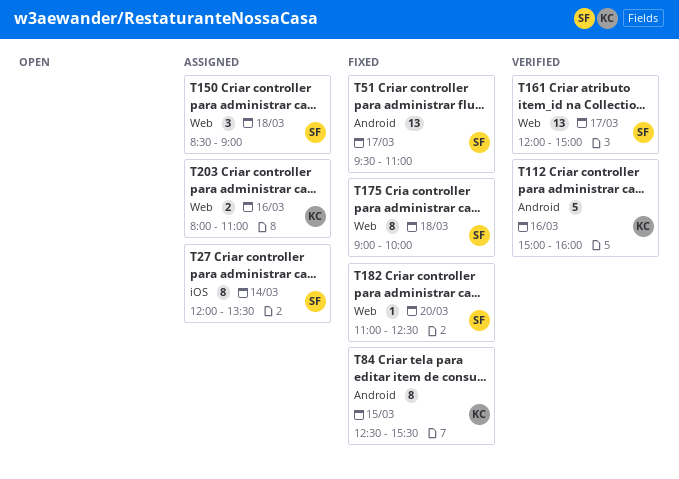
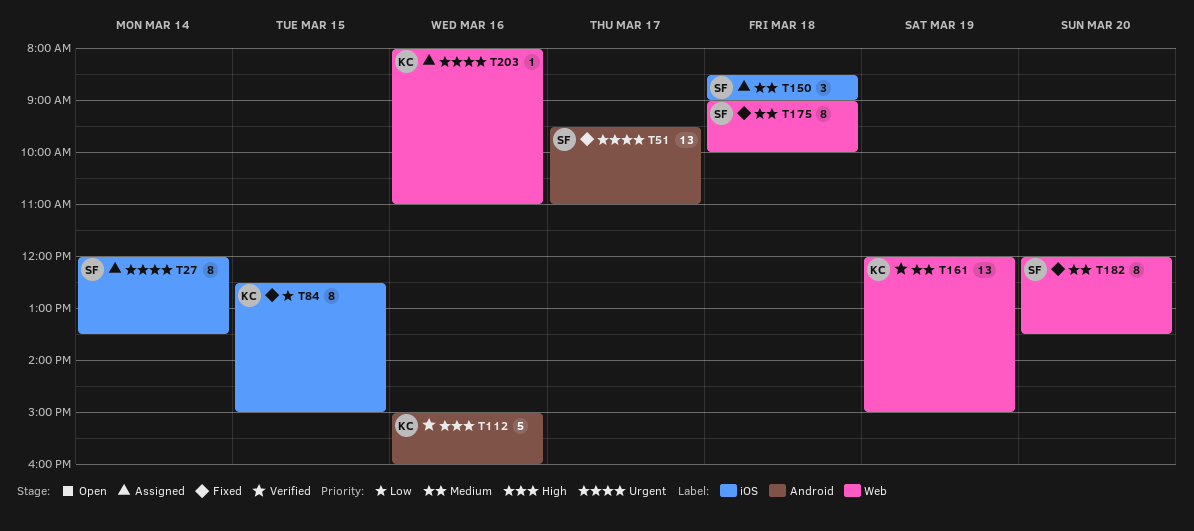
T84, label: Android -> iOS
T84, ends: 15:30 -> 15:00
T150, label: Web -> iOS
T161, owner: SF -> KC
T161, day: Mar 17 -> Mar 19
T182, estimate: 1 -> 8
T182, begins: 11:00 -> 12:00
T182, ends: 12:30 -> 13:30
T203, estimate: 2 -> 1

